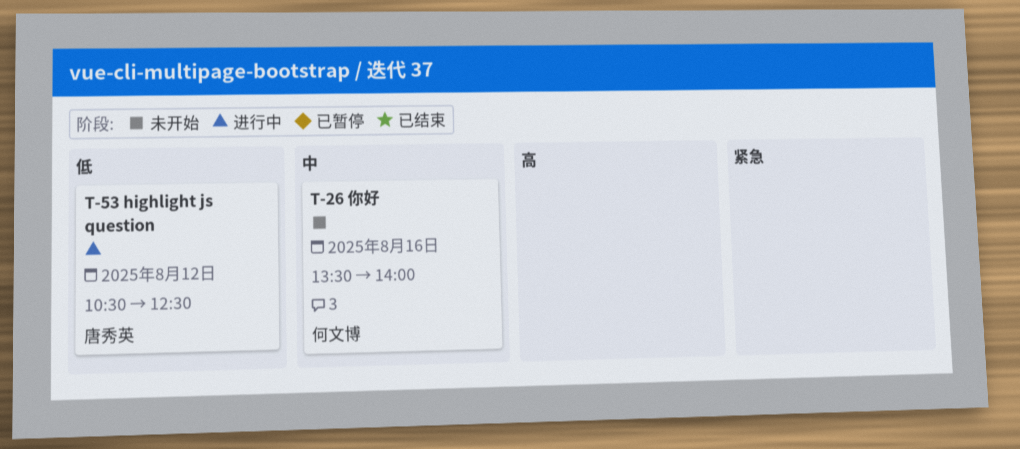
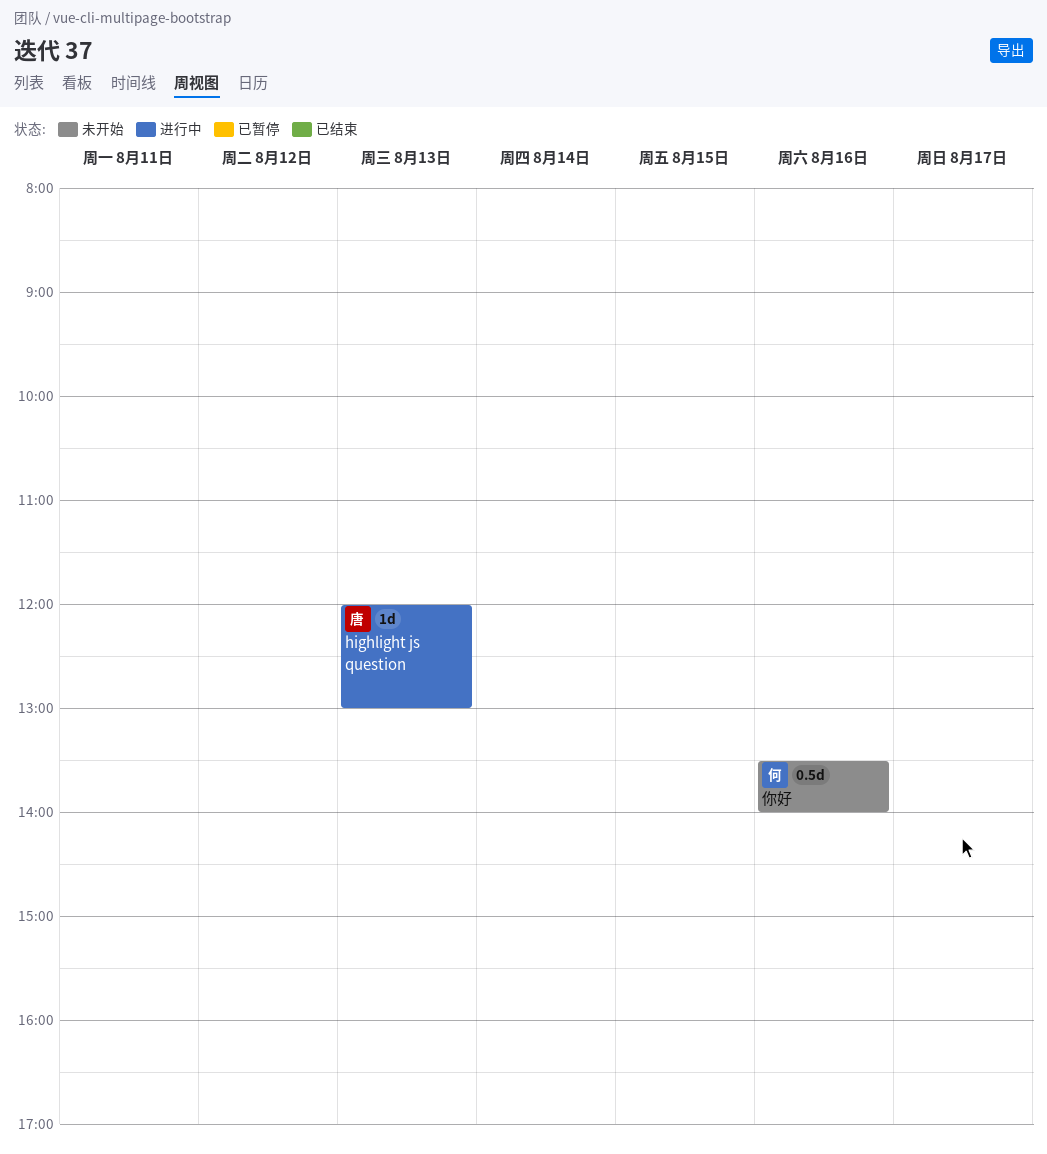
highlight js question, day: Aug 12 -> Aug 13
highlight js question, begins: 10:30 -> 12:00
highlight js question, ends: 12:30 -> 13:00

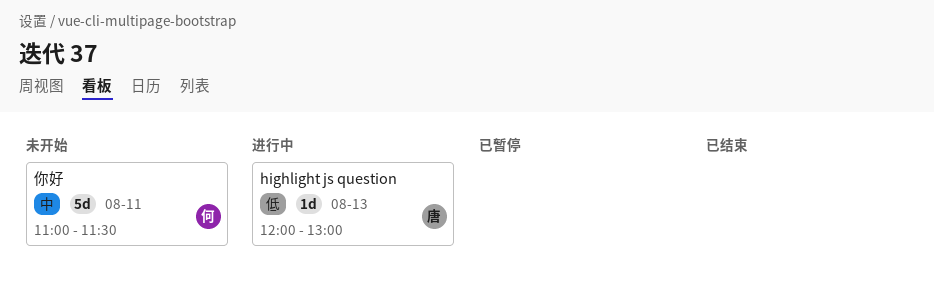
你好, estimate: 0.5d -> 5d
你好, day: Aug 16 -> Aug 11
你好, begins: 13:30 -> 11:00
你好, ends: 14:00 -> 11:30

